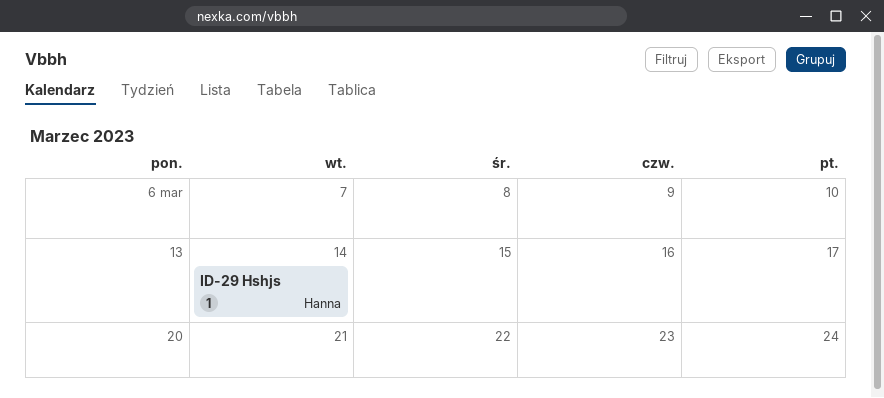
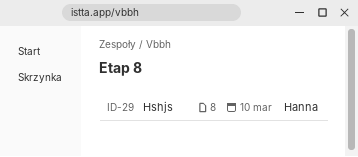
ID-29, due: Mar 14 -> Mar 10

